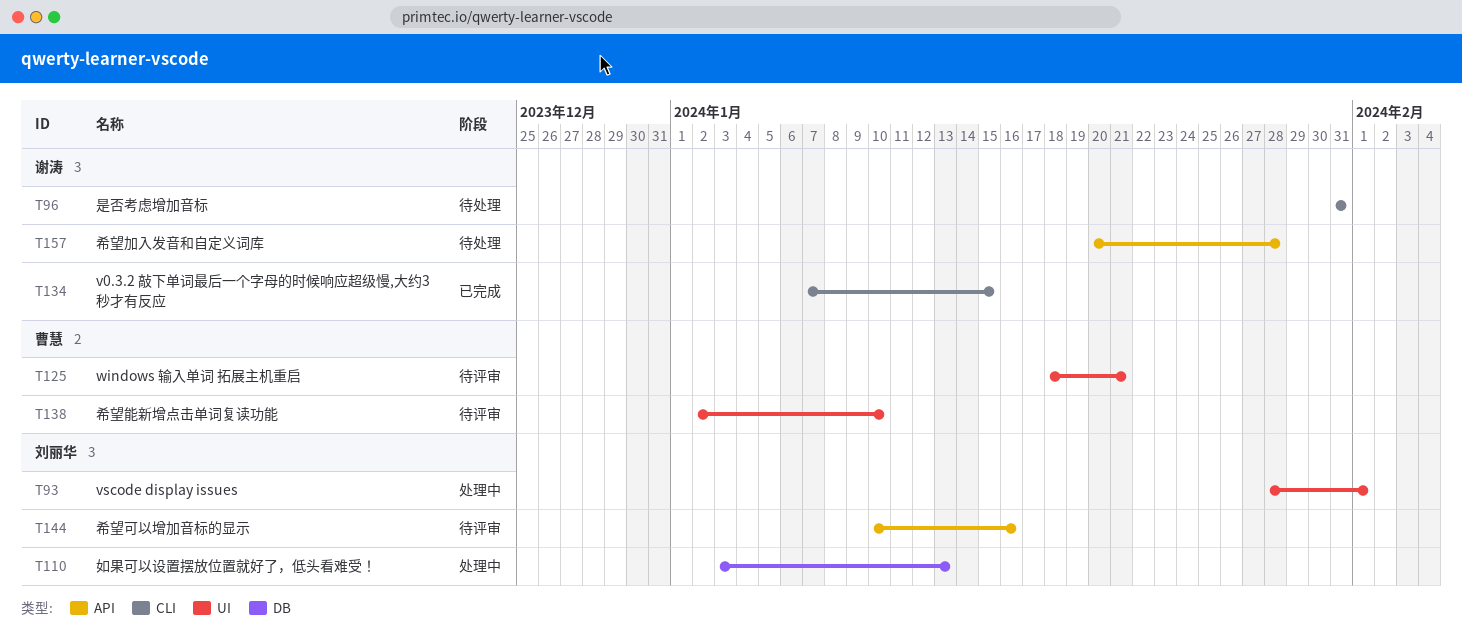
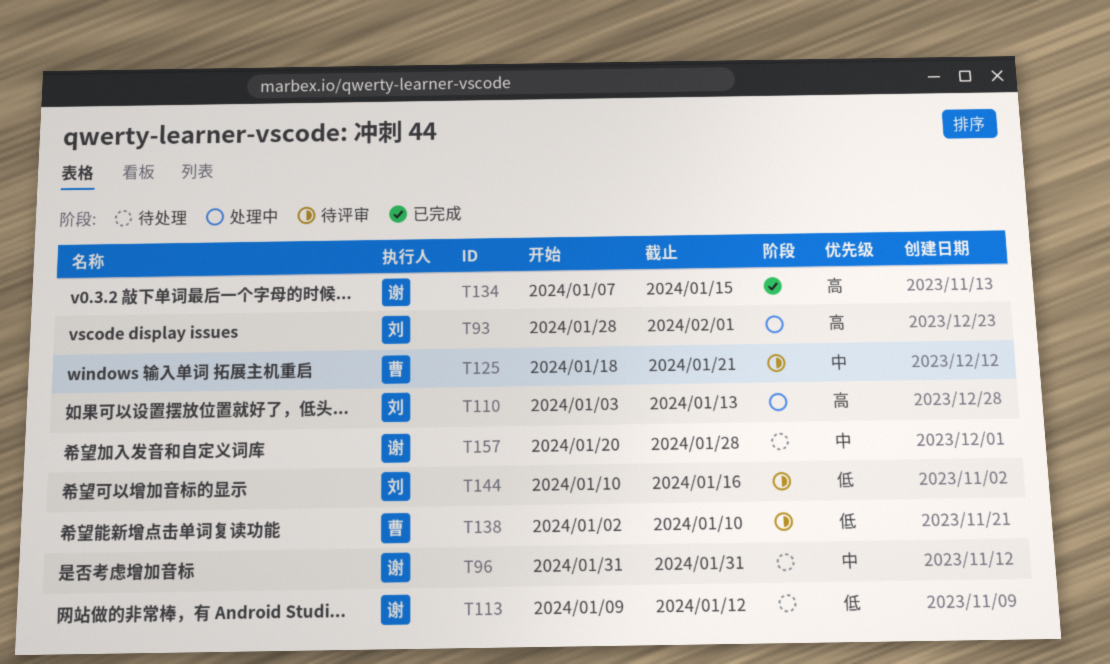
T113: none -> present

